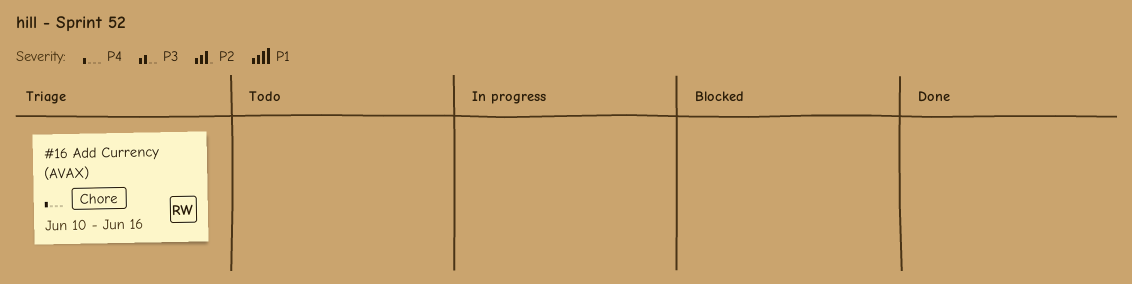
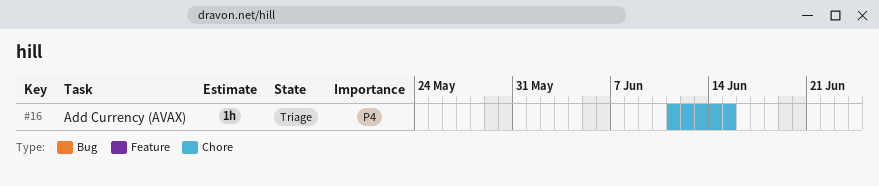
#16, start: Jun 10 -> Jun 11
#16, due: Jun 16 -> Jun 15

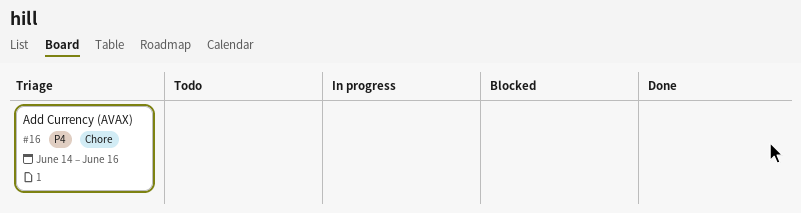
#16, start: Jun 11 -> Jun 14
#16, due: Jun 15 -> Jun 16

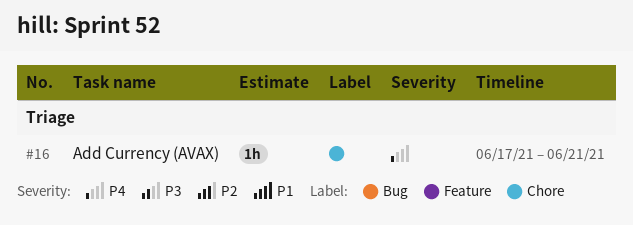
#16, start: Jun 14 -> Jun 17
#16, due: Jun 16 -> Jun 21

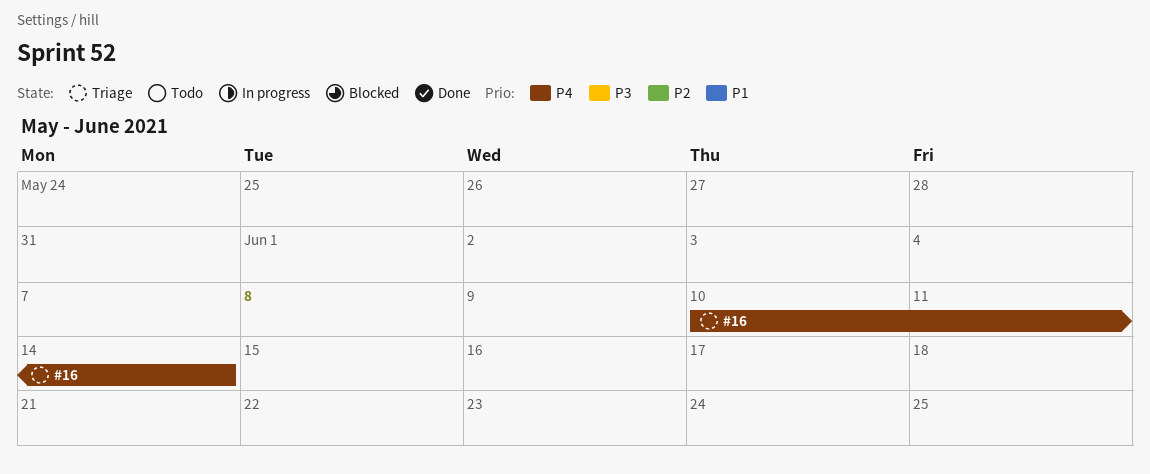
#16, start: Jun 17 -> Jun 10
#16, due: Jun 21 -> Jun 14

